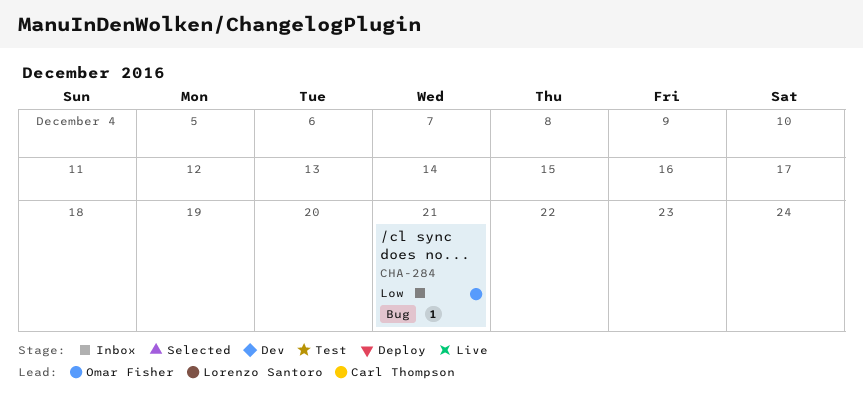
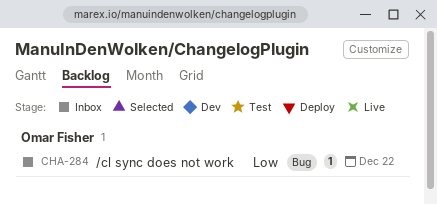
CHA-284, due: Dec 21 -> Dec 22

